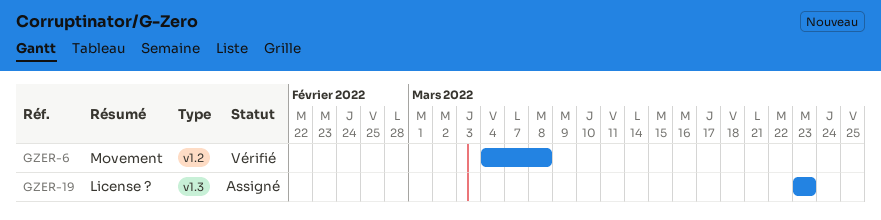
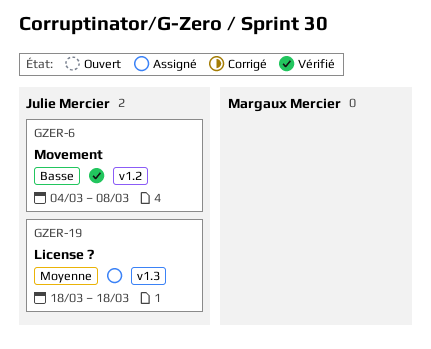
GZER-19, start: Mar 23 -> Mar 18
GZER-19, due: Mar 23 -> Mar 18

